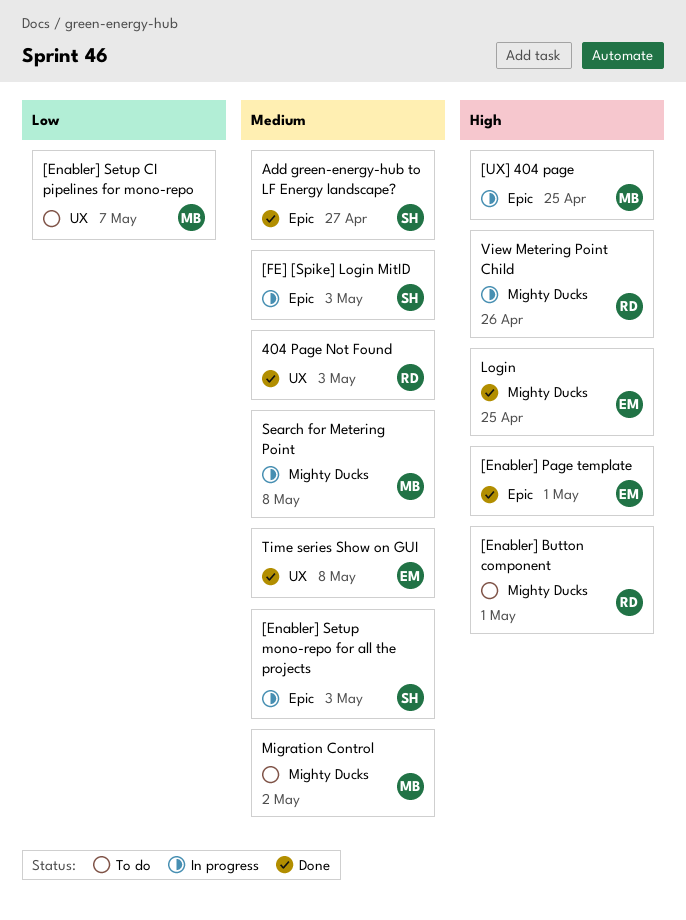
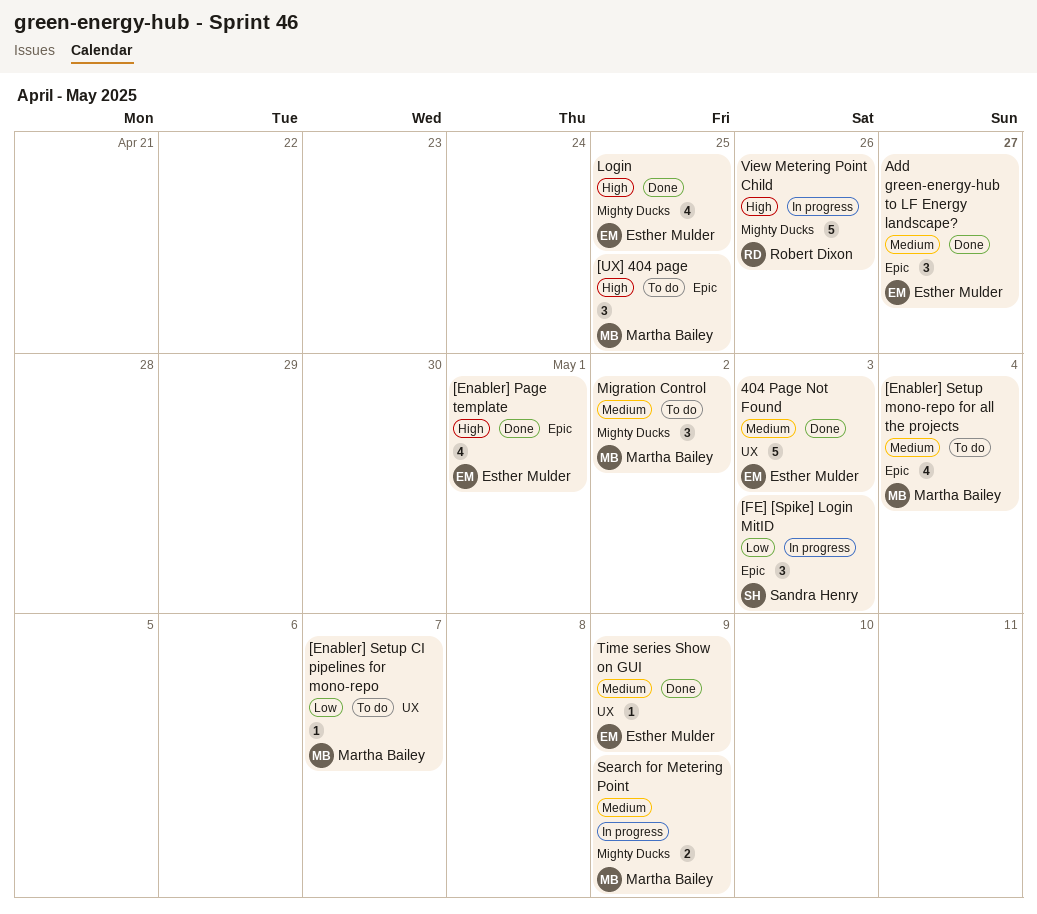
404 Page Not Found, owner: Robert Dixon -> Esther Mulder
[Enabler] Button component: present -> none
[Enabler] Setup mono-repo for all the projects, status: In progress -> To do
[Enabler] Setup mono-repo for all the projects, owner: Sandra Henry -> Martha Bailey
[Enabler] Setup mono-repo for all the projects, due: May 3 -> May 4
[FE] [Spike] Login MitID, priority: Medium -> Low
[UX] 404 page, status: In progress -> To do
Add green-energy-hub to LF Energy landscape?, owner: Sandra Henry -> Esther Mulder
Search for Metering Point, due: May 8 -> May 9
Time series Show on GUI, due: May 8 -> May 9

